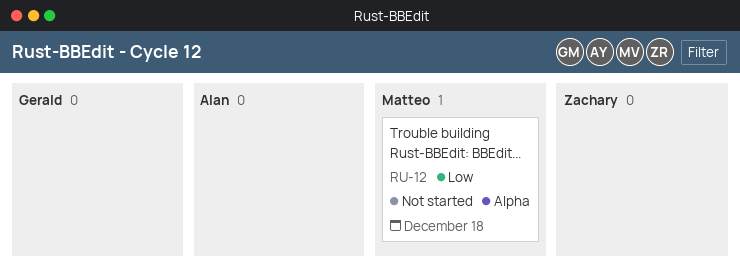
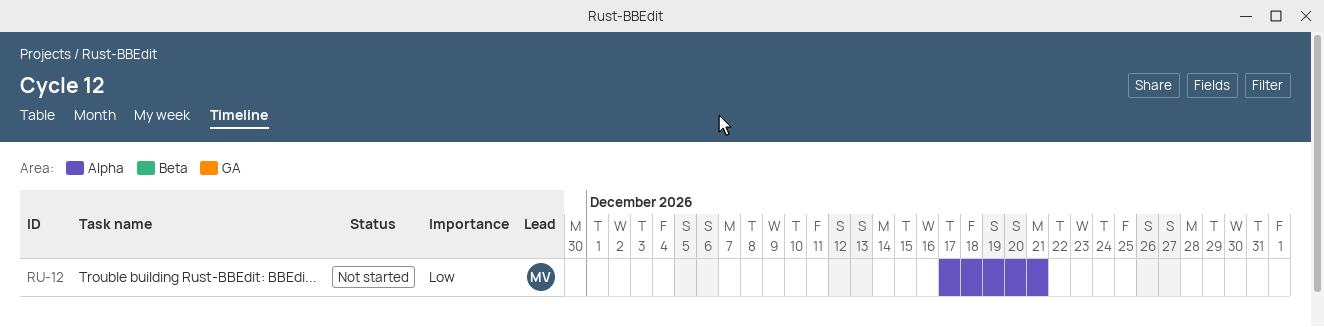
RU-12, due: Dec 18 -> Dec 21

